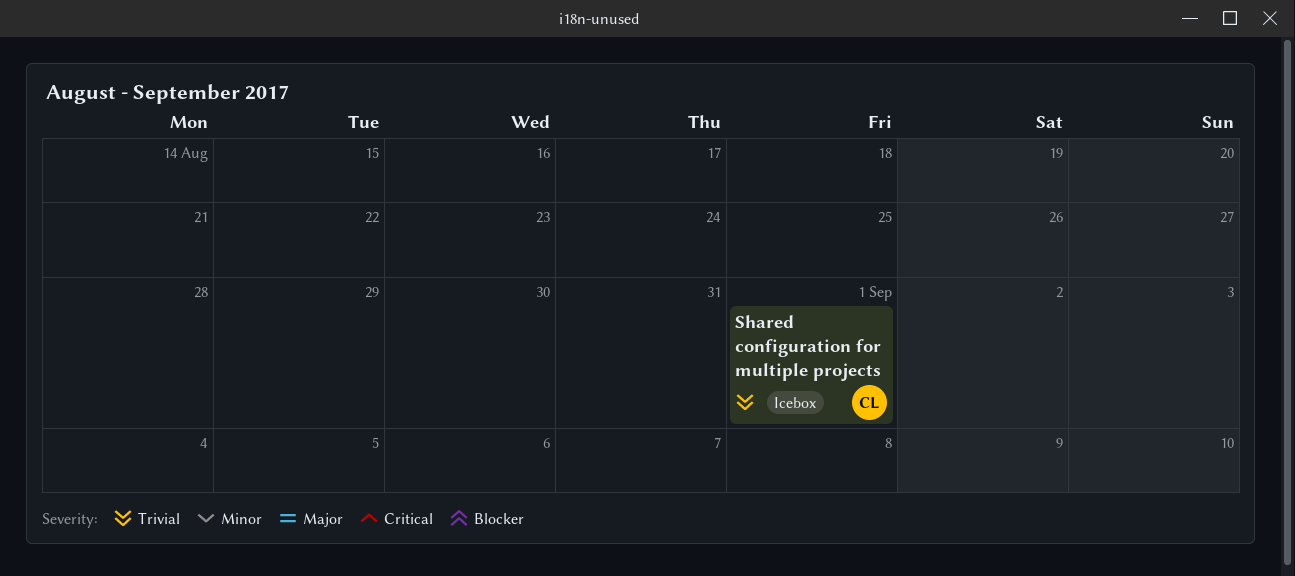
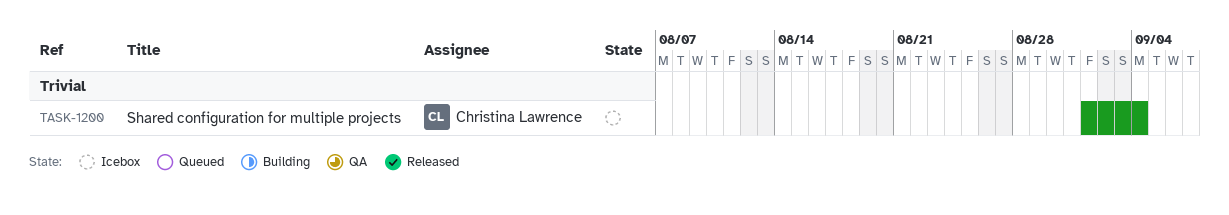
Shared configuration for multiple projects, due: Sep 1 -> Sep 4

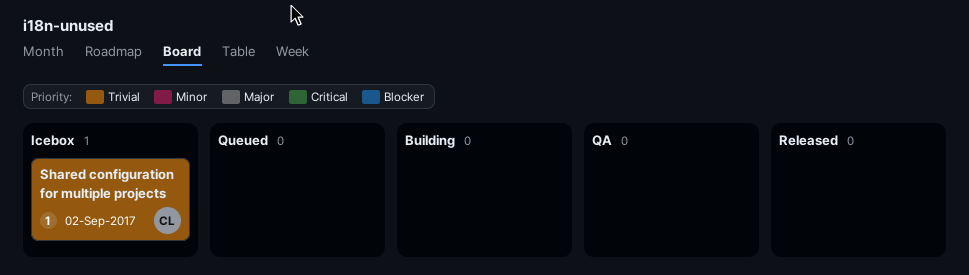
Shared configuration for multiple projects, due: Sep 4 -> Sep 2

